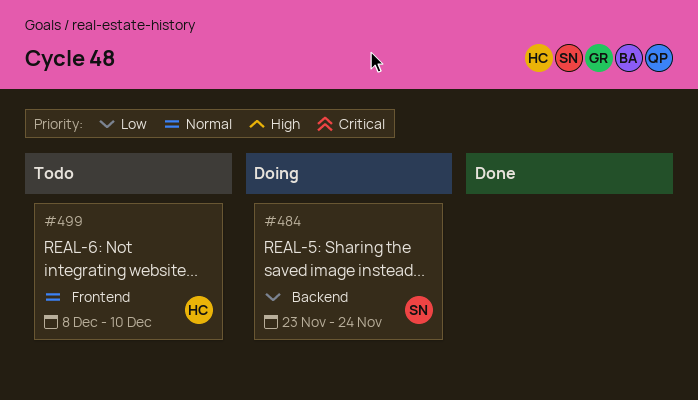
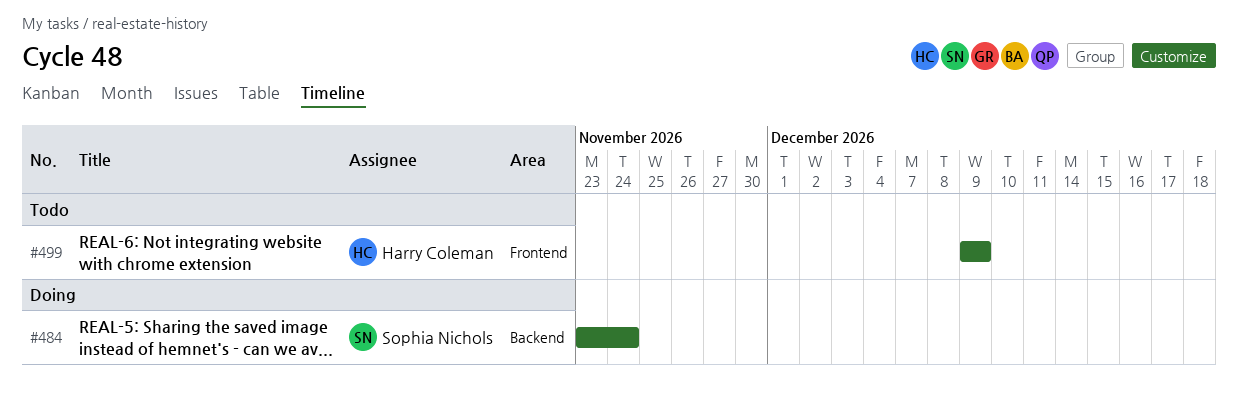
#499, start: Dec 8 -> Dec 9
#499, due: Dec 10 -> Dec 9

